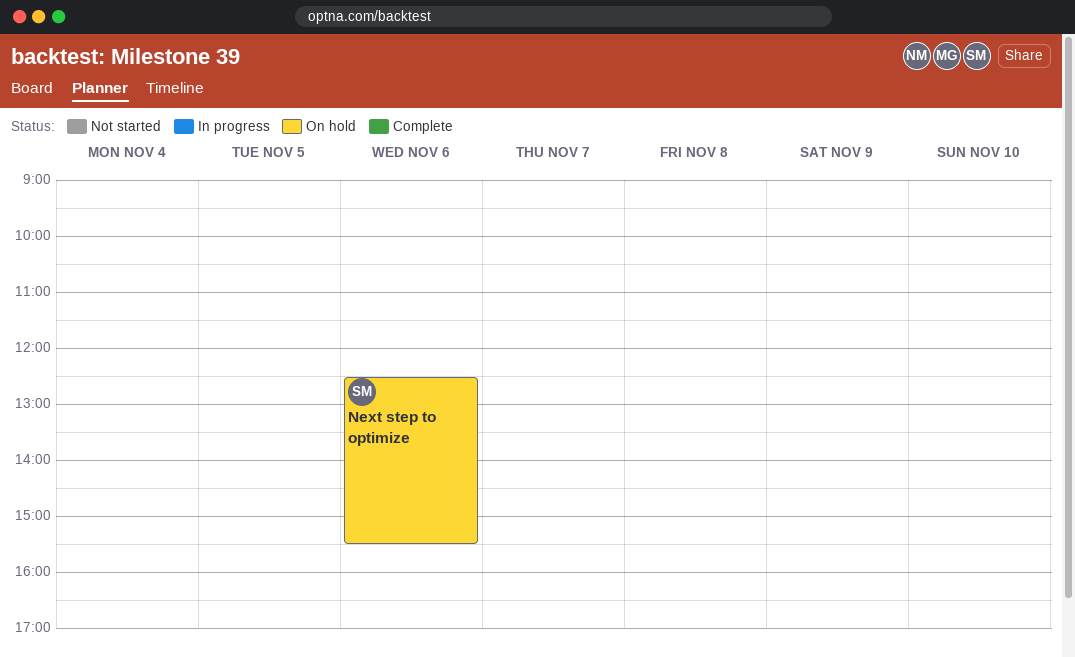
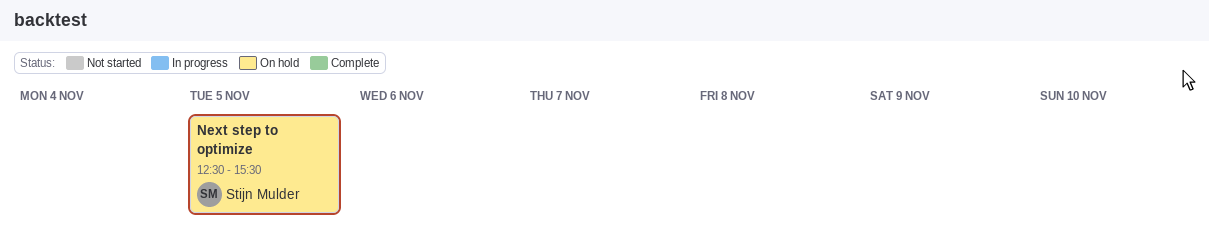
Next step to optimize, day: Nov 6 -> Nov 5

